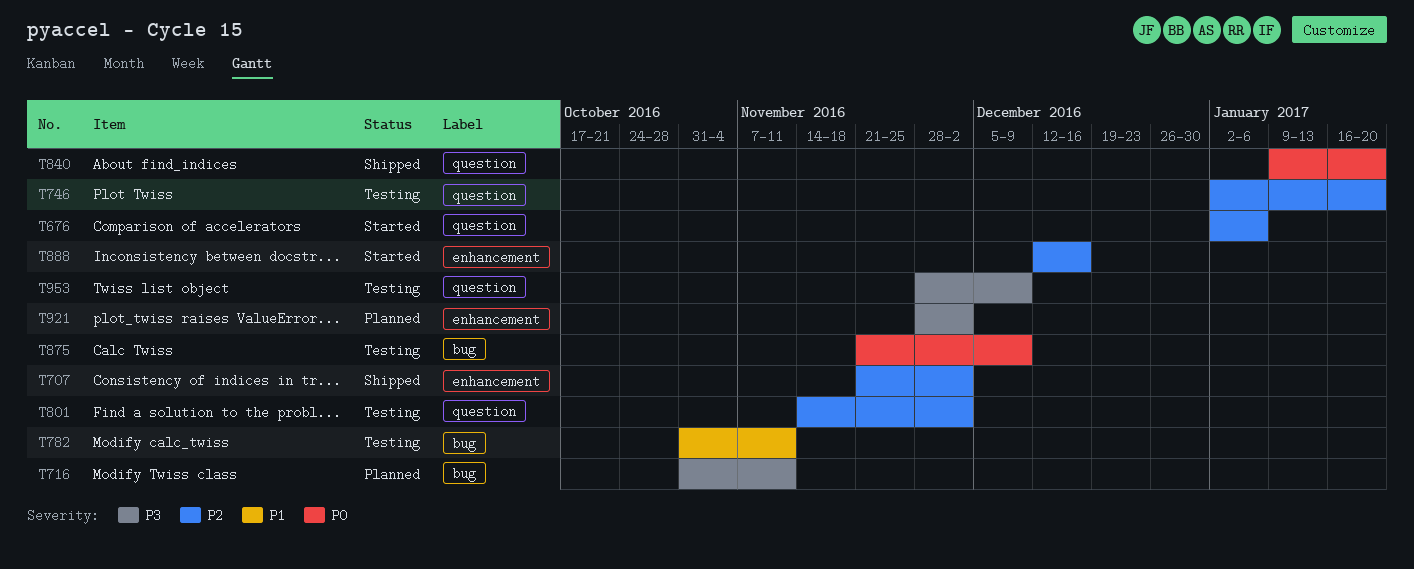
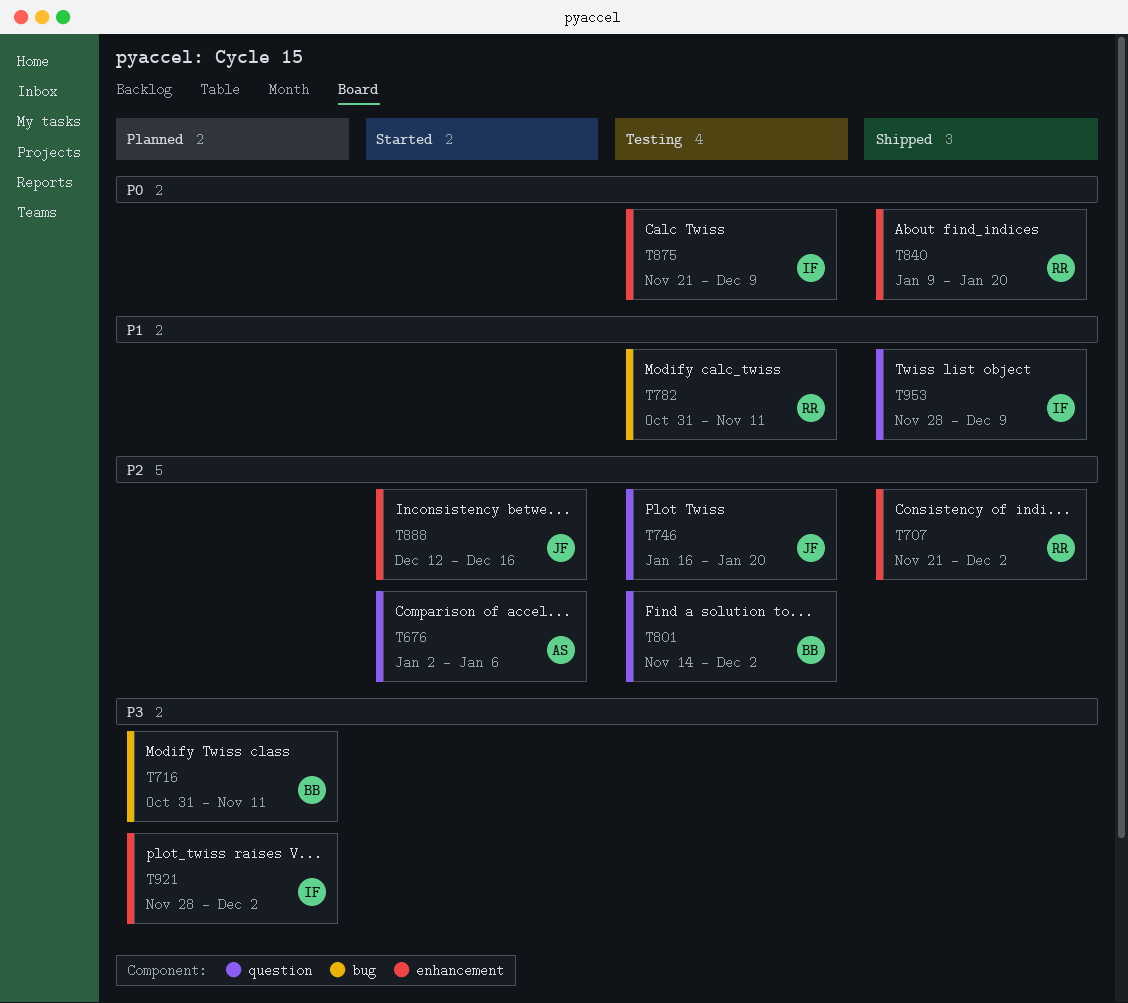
T746, start: Jan 2 -> Jan 16
T840, label: question -> enhancement
T875, label: bug -> enhancement
T953, status: Testing -> Shipped
T953, priority: P3 -> P1

